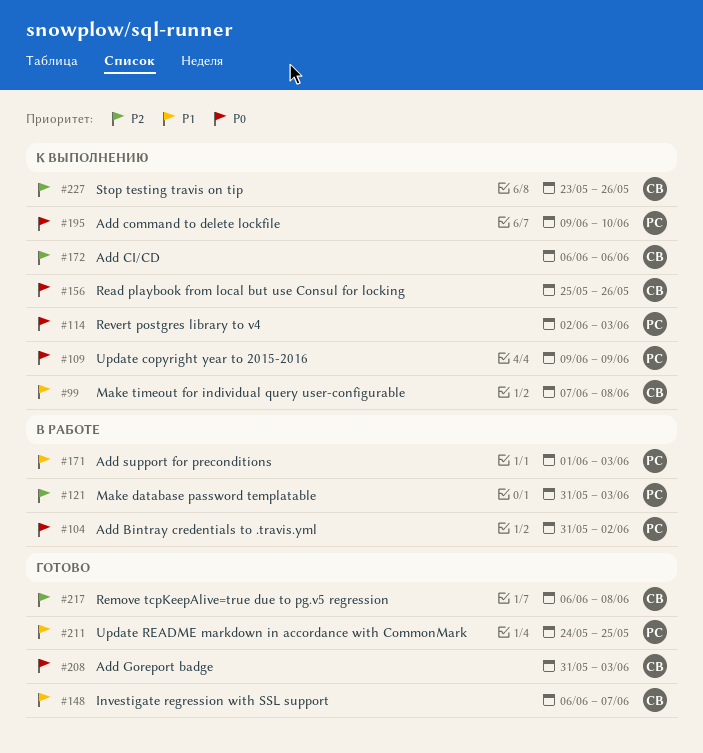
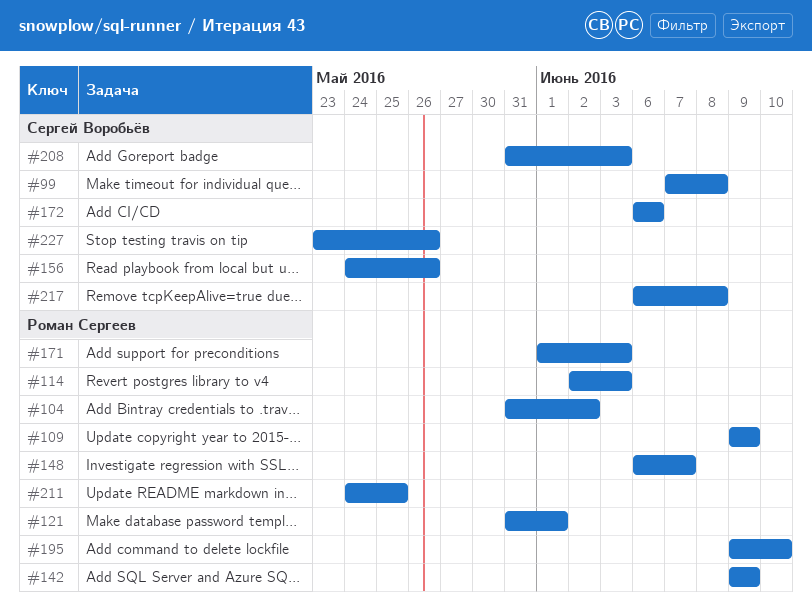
#121, due: Jun 3 -> Jun 1
#142: none -> present
#148, owner: Сергей Воробьёв -> Роман Сергеев
#156, start: May 25 -> May 24

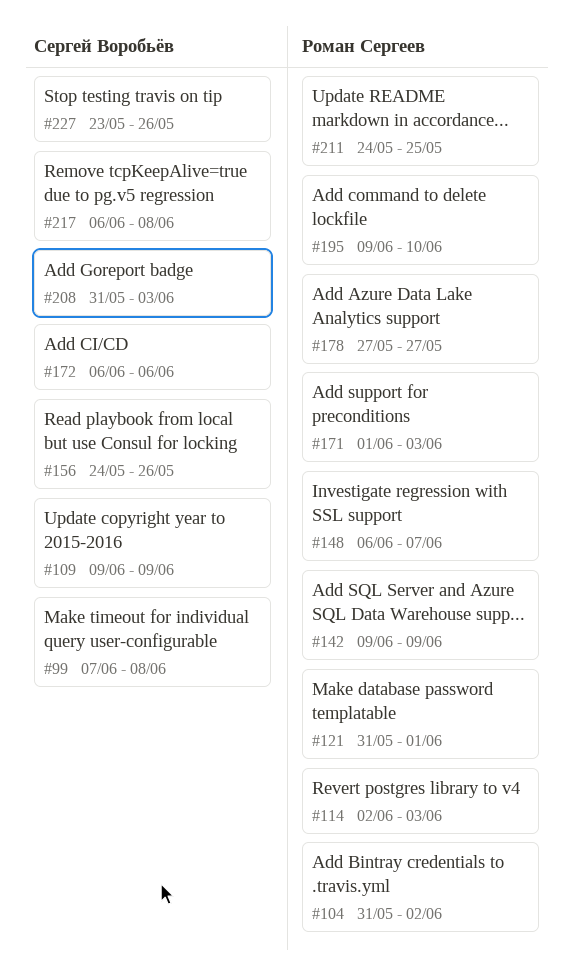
#109, owner: Роман Сергеев -> Сергей Воробьёв
#178: none -> present

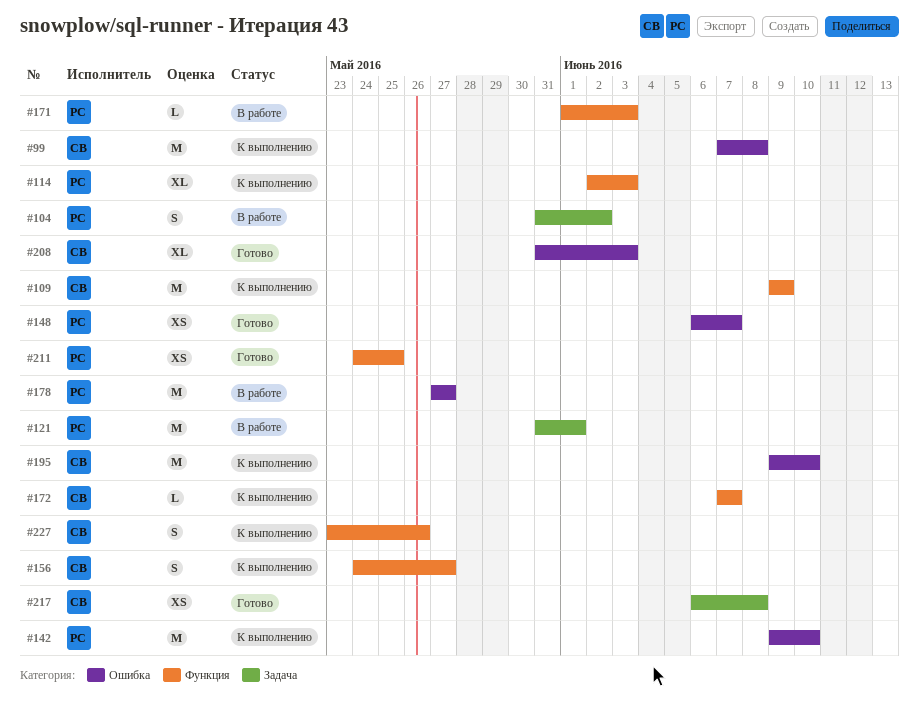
#142, due: Jun 9 -> Jun 10
#156, due: May 26 -> May 27
#172, start: Jun 6 -> Jun 7
#172, due: Jun 6 -> Jun 7
#195, owner: Роман Сергеев -> Сергей Воробьёв

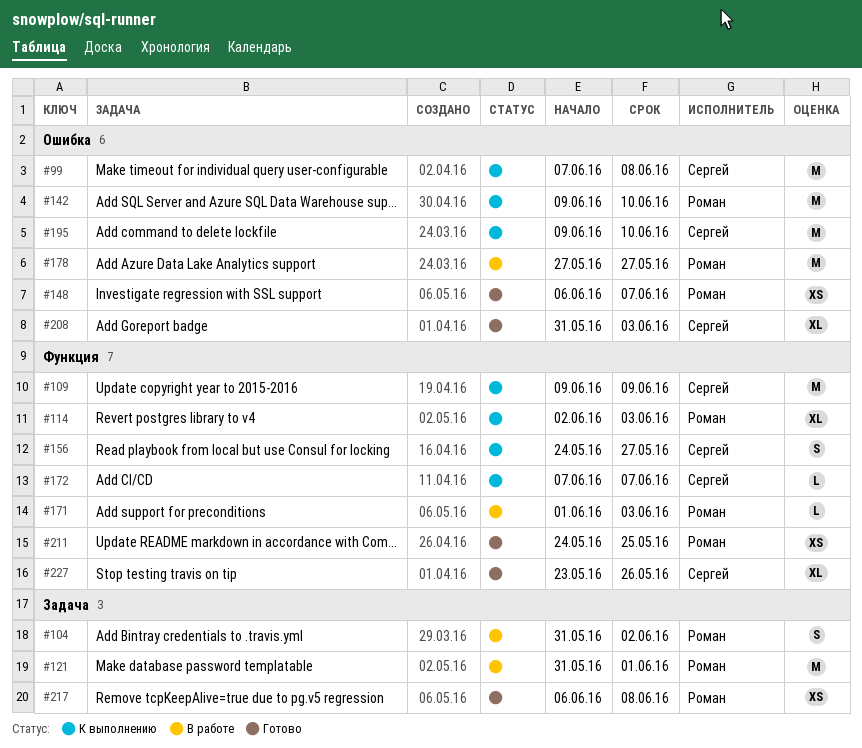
#217, owner: Сергей -> Роман
#227, status: К выполнению -> Готово
#227, estimate: S -> XL

